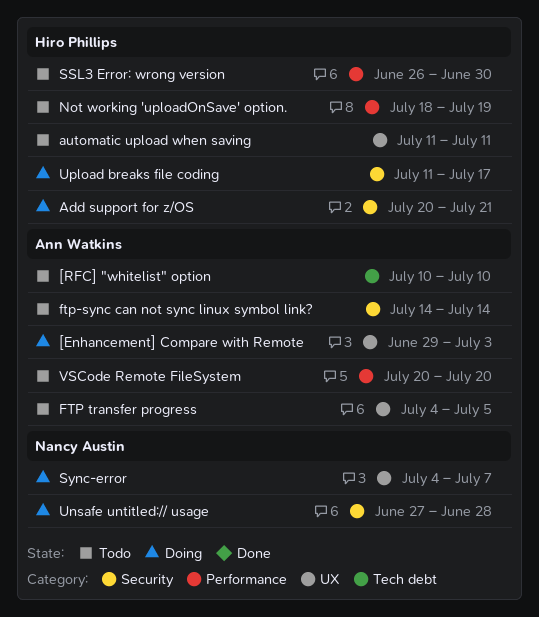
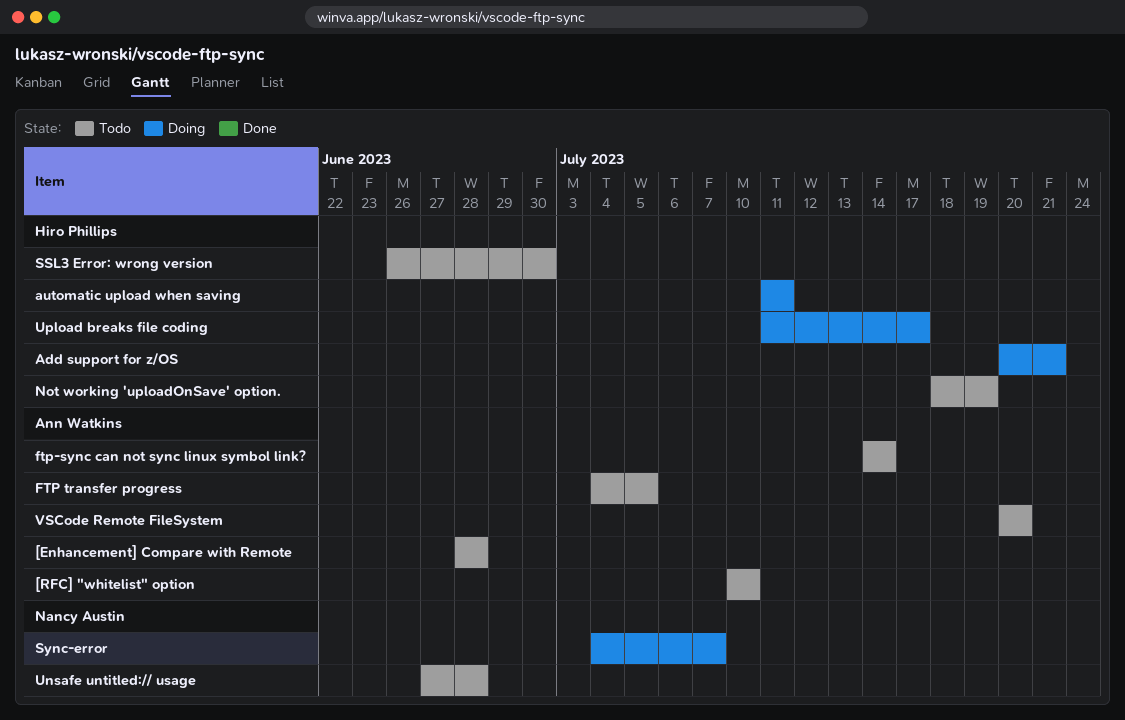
[Enhancement] Compare with Remote, status: Doing -> Todo
[Enhancement] Compare with Remote, start: Jun 29 -> Jun 28
[Enhancement] Compare with Remote, due: Jul 3 -> Jun 28
automatic upload when saving, status: Todo -> Doing
Unsafe untitled:// usage, status: Doing -> Todo

